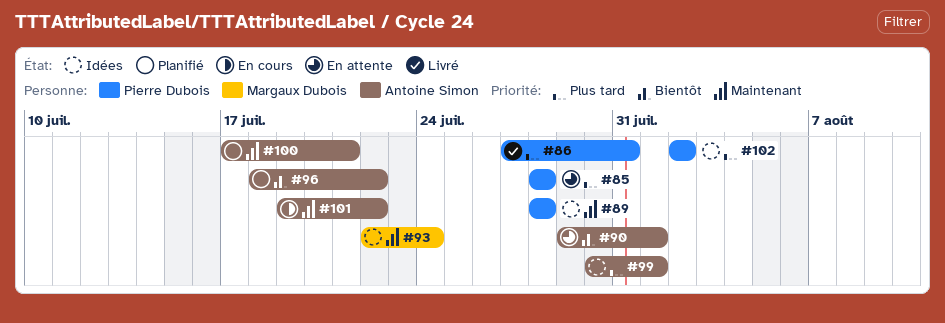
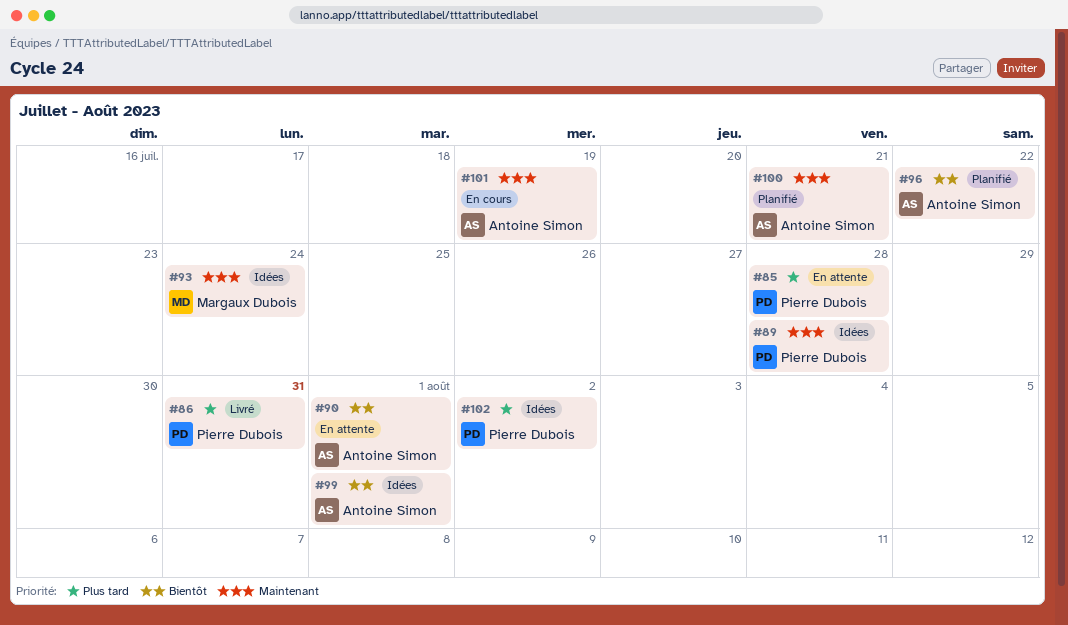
#99, priority: Plus tard -> Bientôt
#101, due: Jul 22 -> Jul 19

